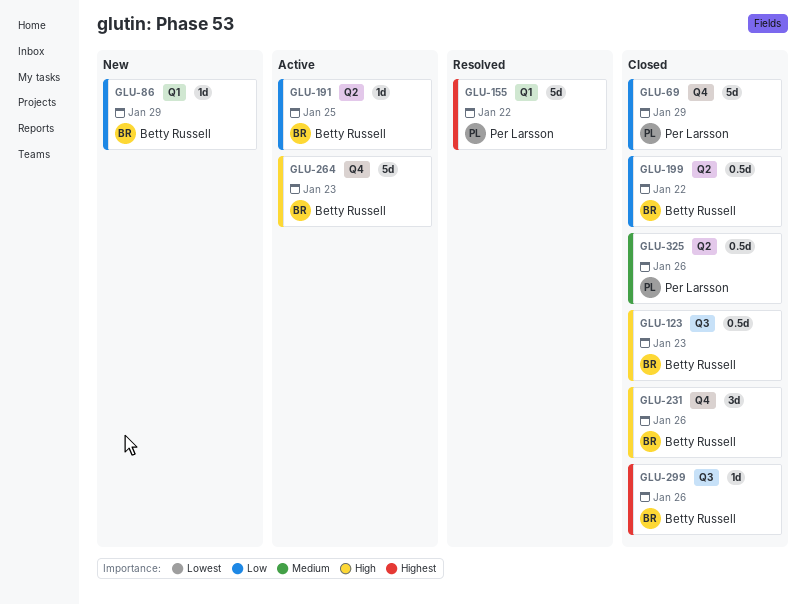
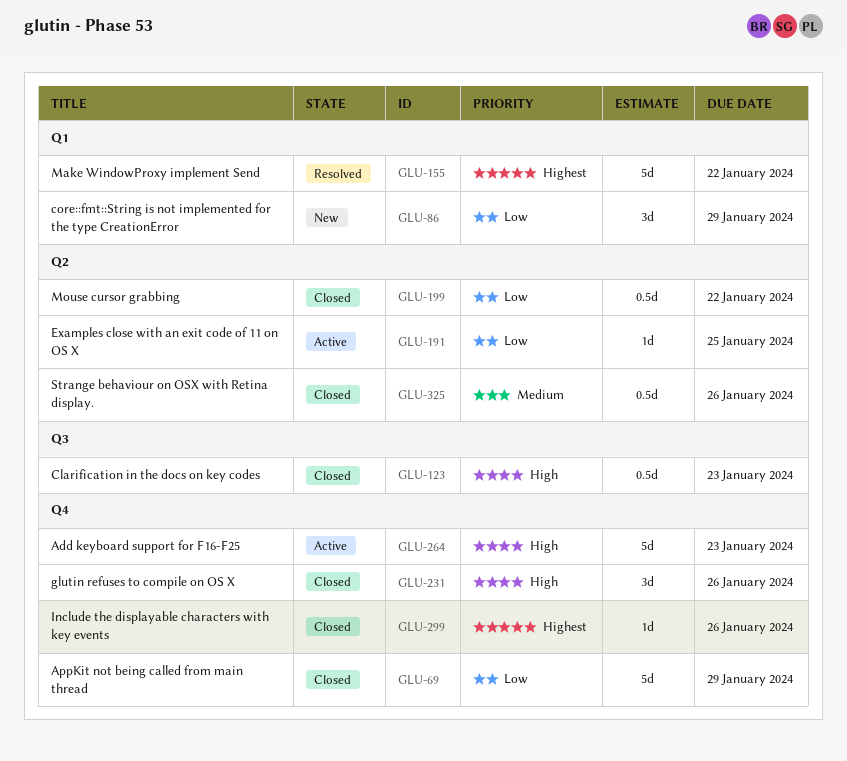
GLU-86, estimate: 1d -> 3d
GLU-299, label: Q3 -> Q4

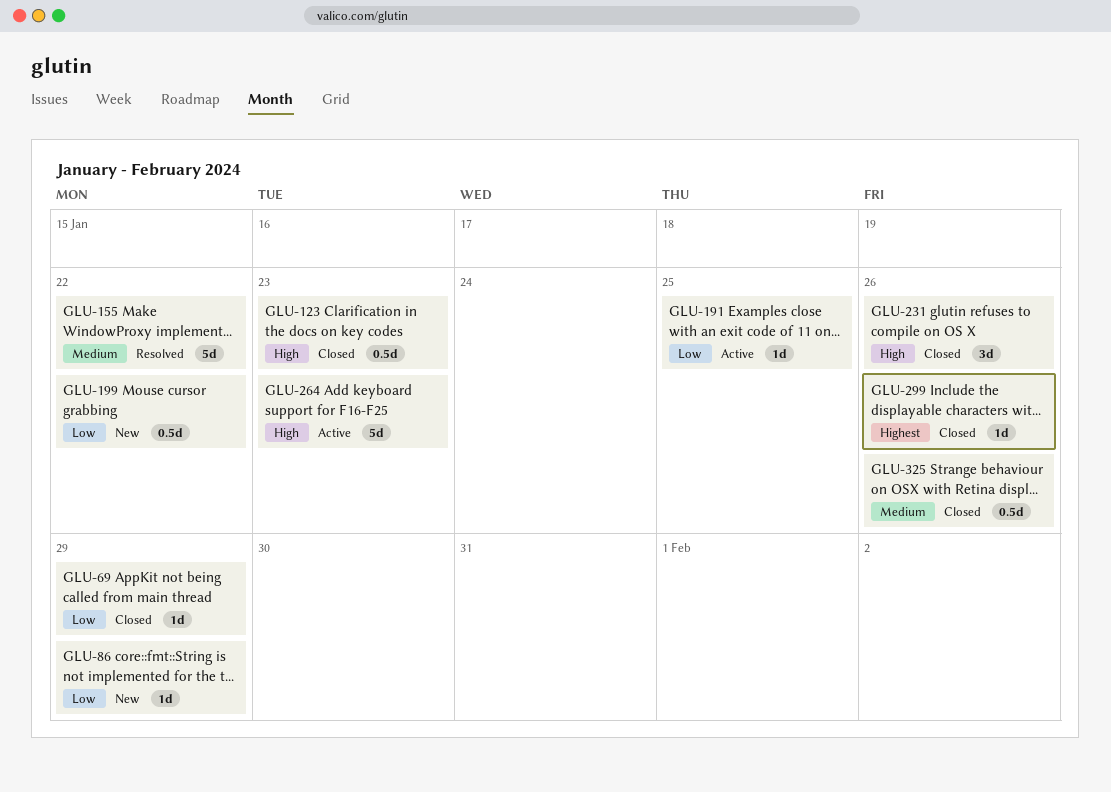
GLU-69, estimate: 5d -> 1d
GLU-86, estimate: 3d -> 1d
GLU-155, priority: Highest -> Medium
GLU-199, status: Closed -> New

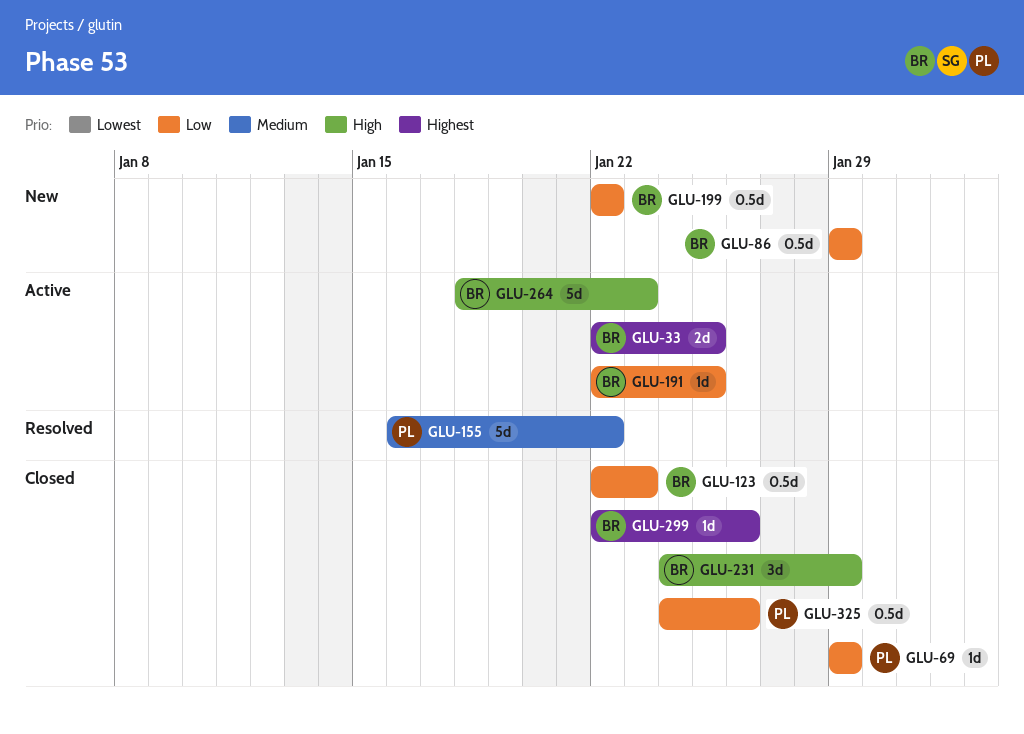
GLU-33: none -> present
GLU-86, estimate: 1d -> 0.5d
GLU-123, priority: High -> Low
GLU-231, due: Jan 26 -> Jan 29
GLU-325, priority: Medium -> Low

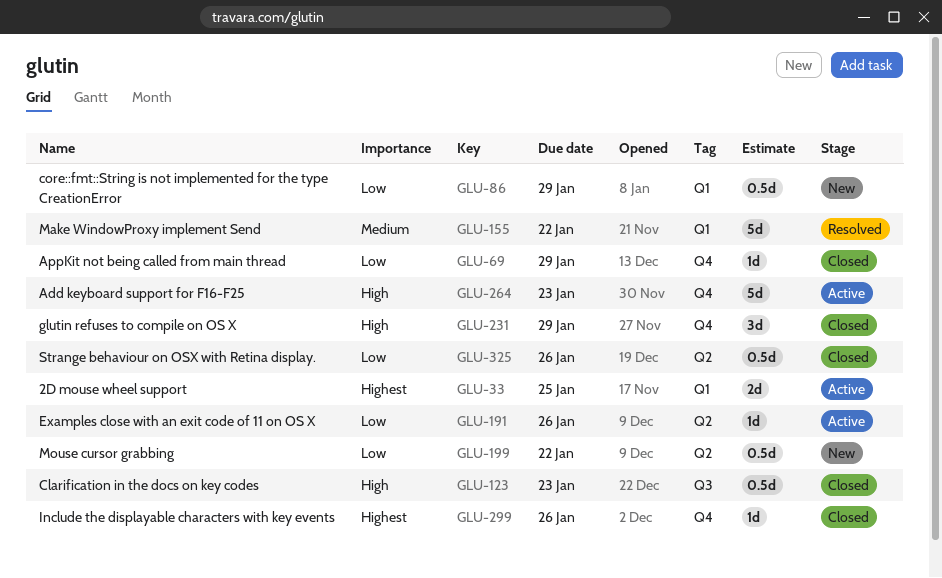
GLU-123, priority: Low -> High
GLU-191, due: Jan 25 -> Jan 26

